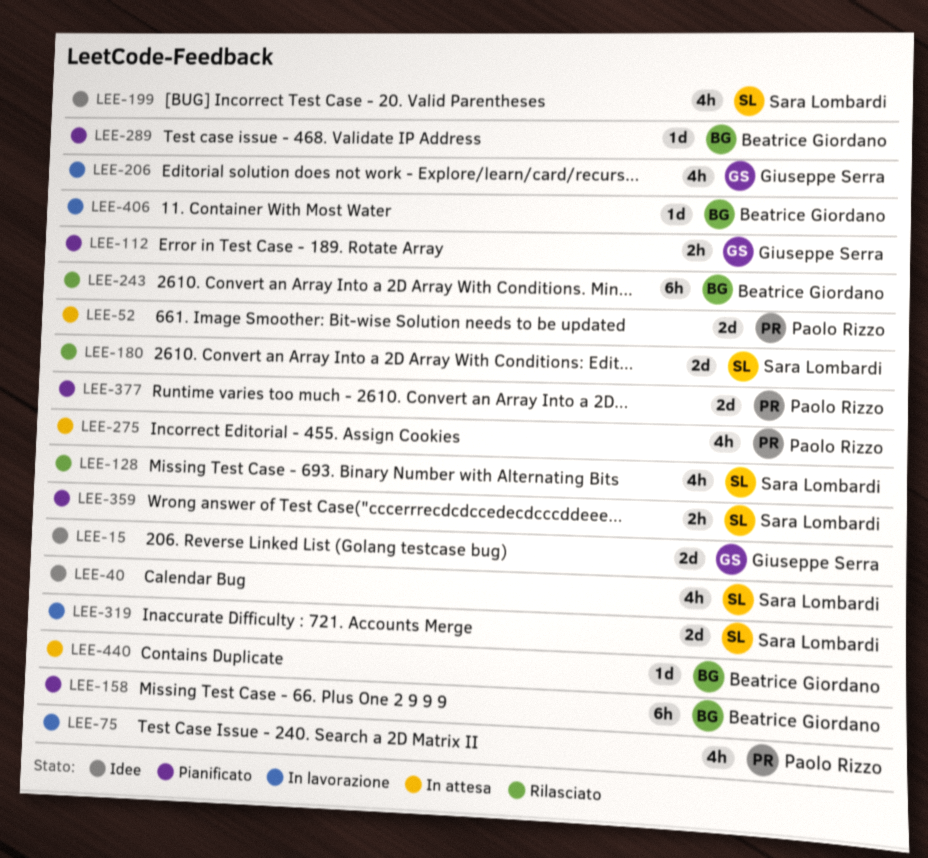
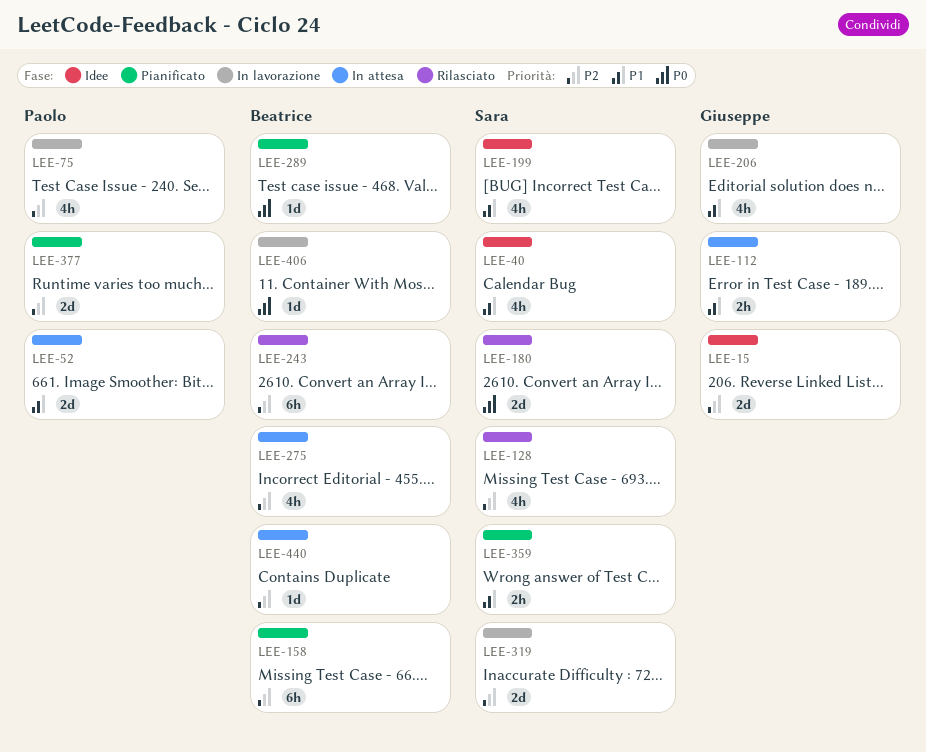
LEE-112, status: Pianificato -> In attesa
LEE-275, owner: Paolo Rizzo -> Beatrice Giordano

